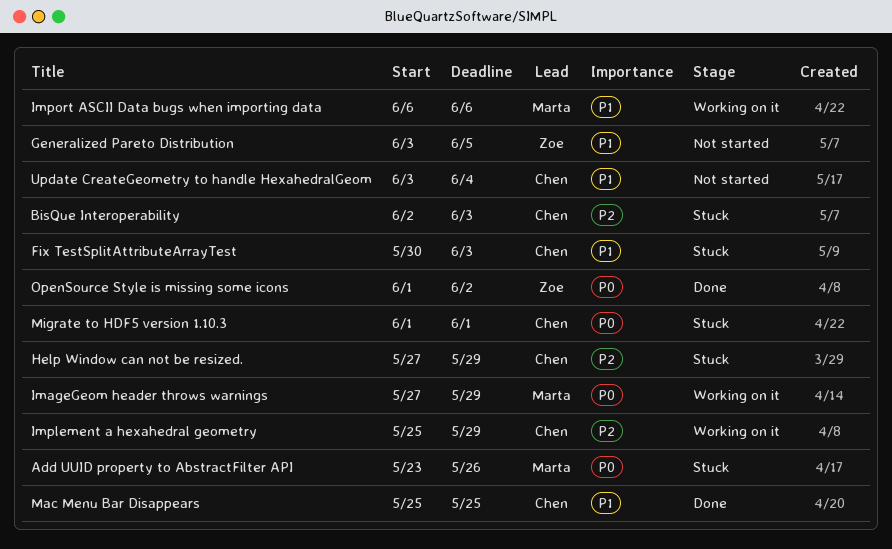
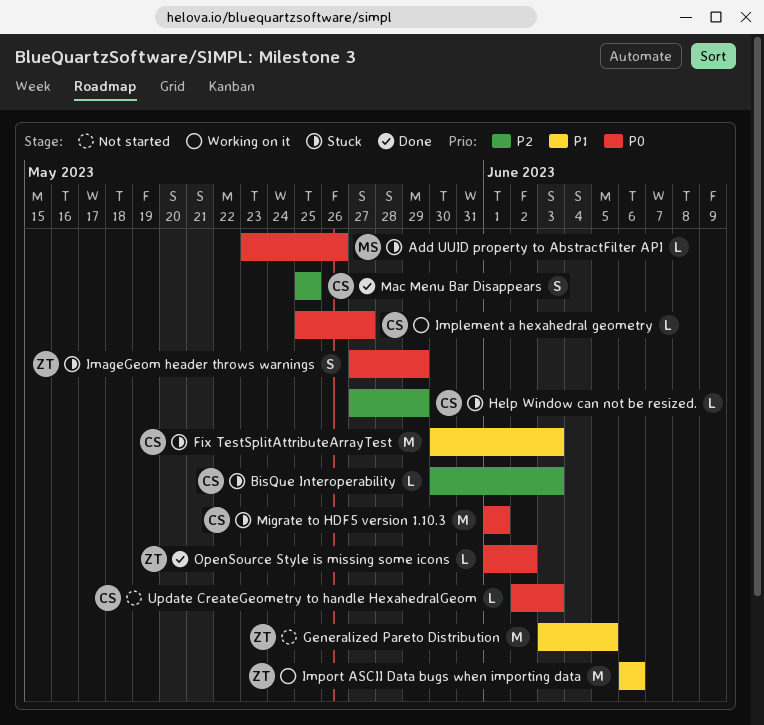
BisQue Interoperability, start: Jun 2 -> May 30
ImageGeom header throws warnings, status: Working on it -> Stuck
ImageGeom header throws warnings, owner: Marta -> Zoe
Implement a hexahedral geometry, priority: P2 -> P0
Implement a hexahedral geometry, due: May 29 -> May 27
Import ASCII Data bugs when importing data, owner: Marta -> Zoe
Mac Menu Bar Disappears, priority: P1 -> P2
Update CreateGeometry to handle HexahedralGeom, priority: P1 -> P0
Update CreateGeometry to handle HexahedralGeom, start: Jun 3 -> Jun 2
Update CreateGeometry to handle HexahedralGeom, due: Jun 4 -> Jun 3

